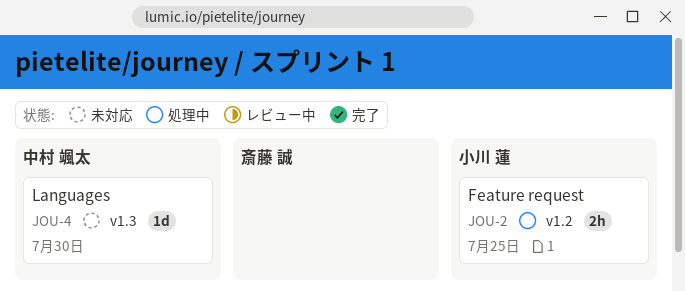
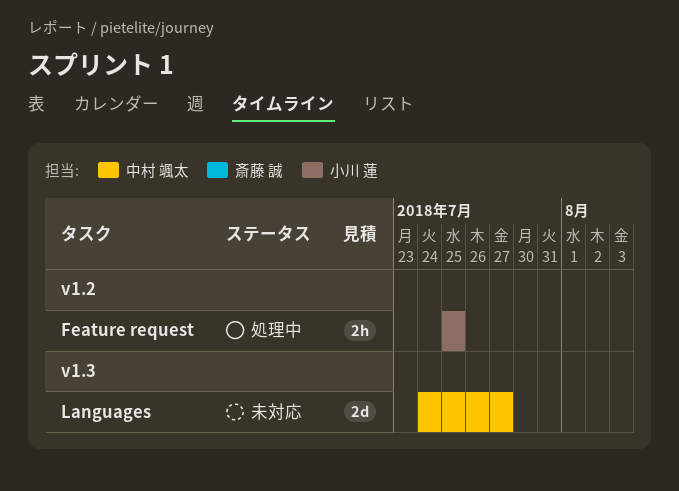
Languages, estimate: 1d -> 2d
Languages, due: Jul 30 -> Jul 27

